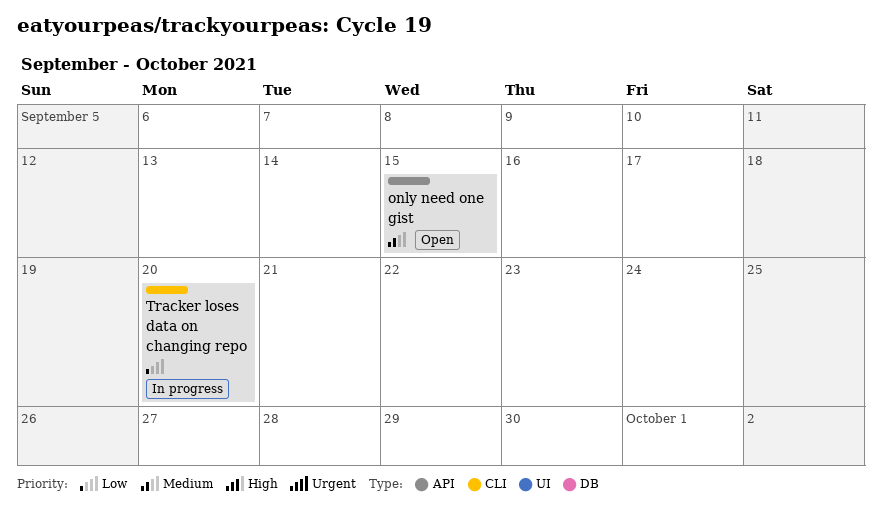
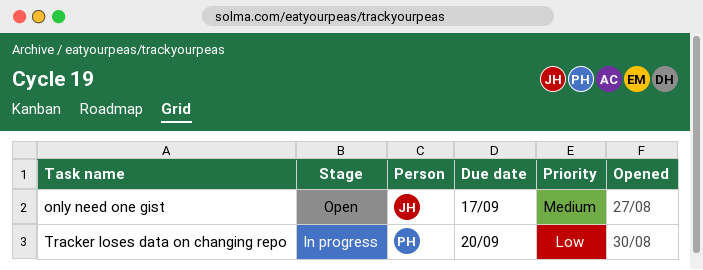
only need one gist, due: Sep 15 -> Sep 17

